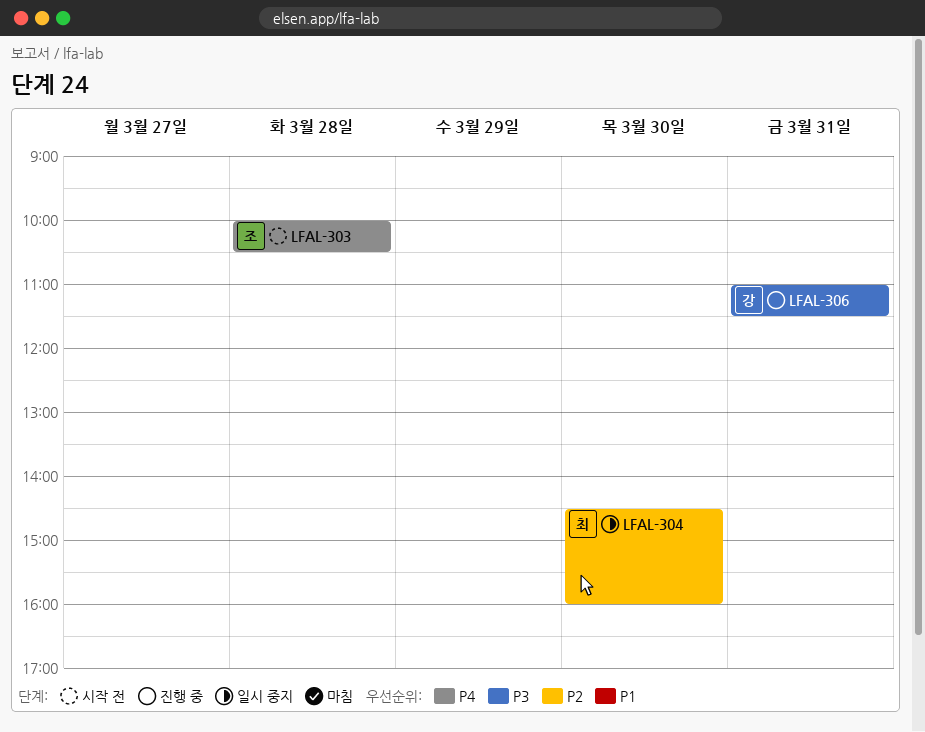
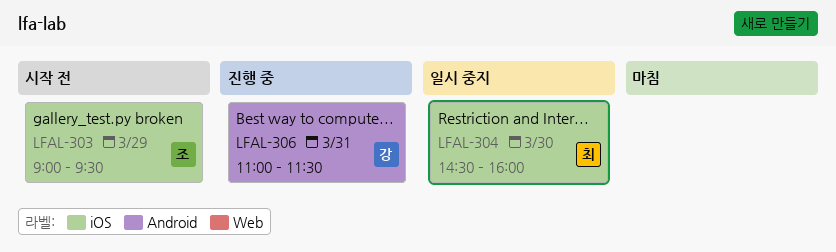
LFAL-303, day: Mar 28 -> Mar 29
LFAL-303, begins: 10:00 -> 09:00
LFAL-303, ends: 10:30 -> 09:30

